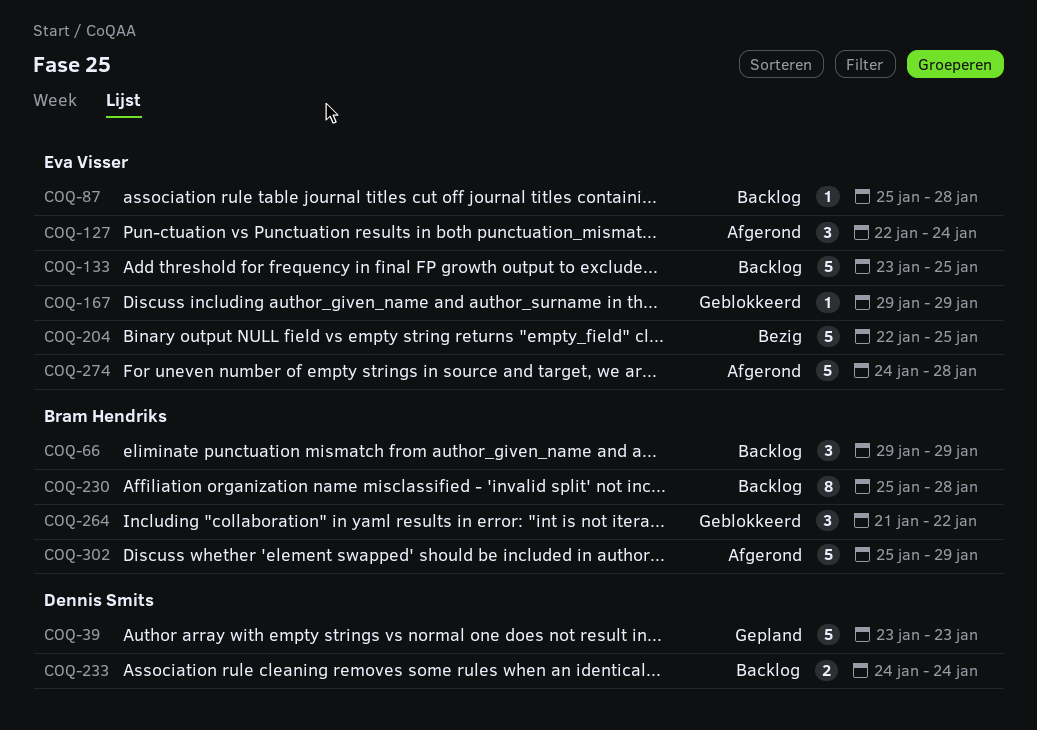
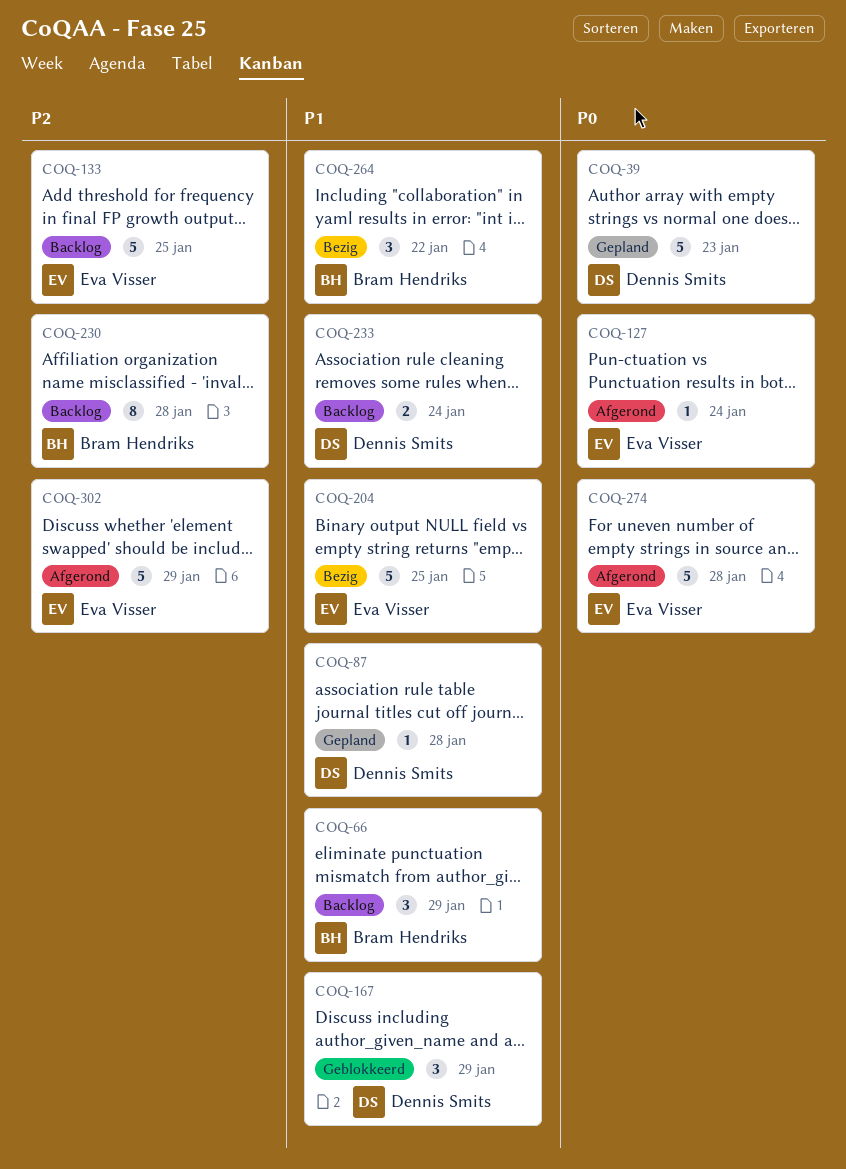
COQ-87, status: Backlog -> Gepland
COQ-87, owner: Eva Visser -> Dennis Smits
COQ-127, estimate: 3 -> 1
COQ-167, owner: Eva Visser -> Dennis Smits
COQ-167, estimate: 1 -> 3
COQ-264, status: Geblokkeerd -> Bezig
COQ-302, owner: Bram Hendriks -> Eva Visser

